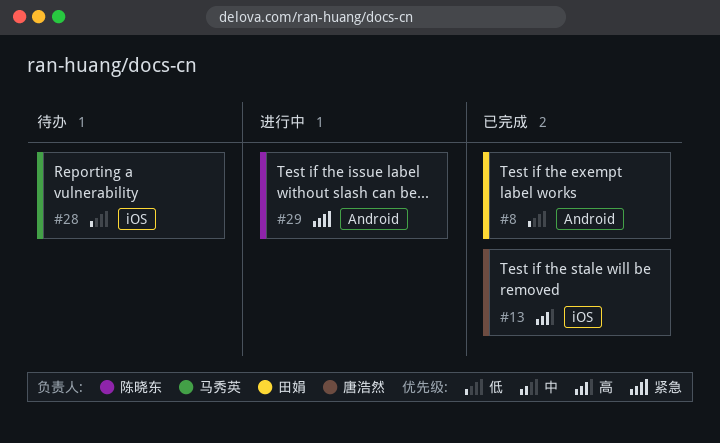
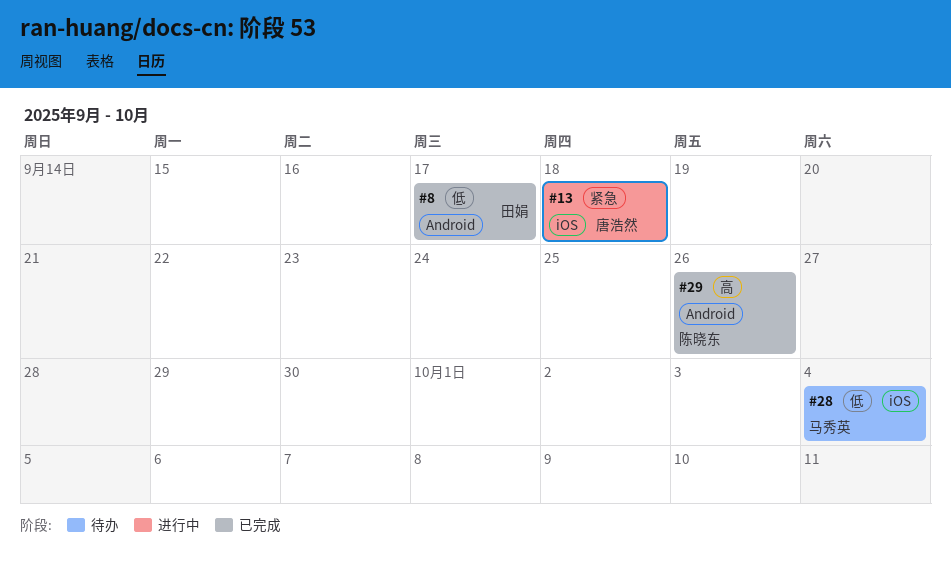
#13, status: 已完成 -> 进行中
#13, priority: 高 -> 紧急
#29, status: 进行中 -> 已完成
#29, priority: 紧急 -> 高

